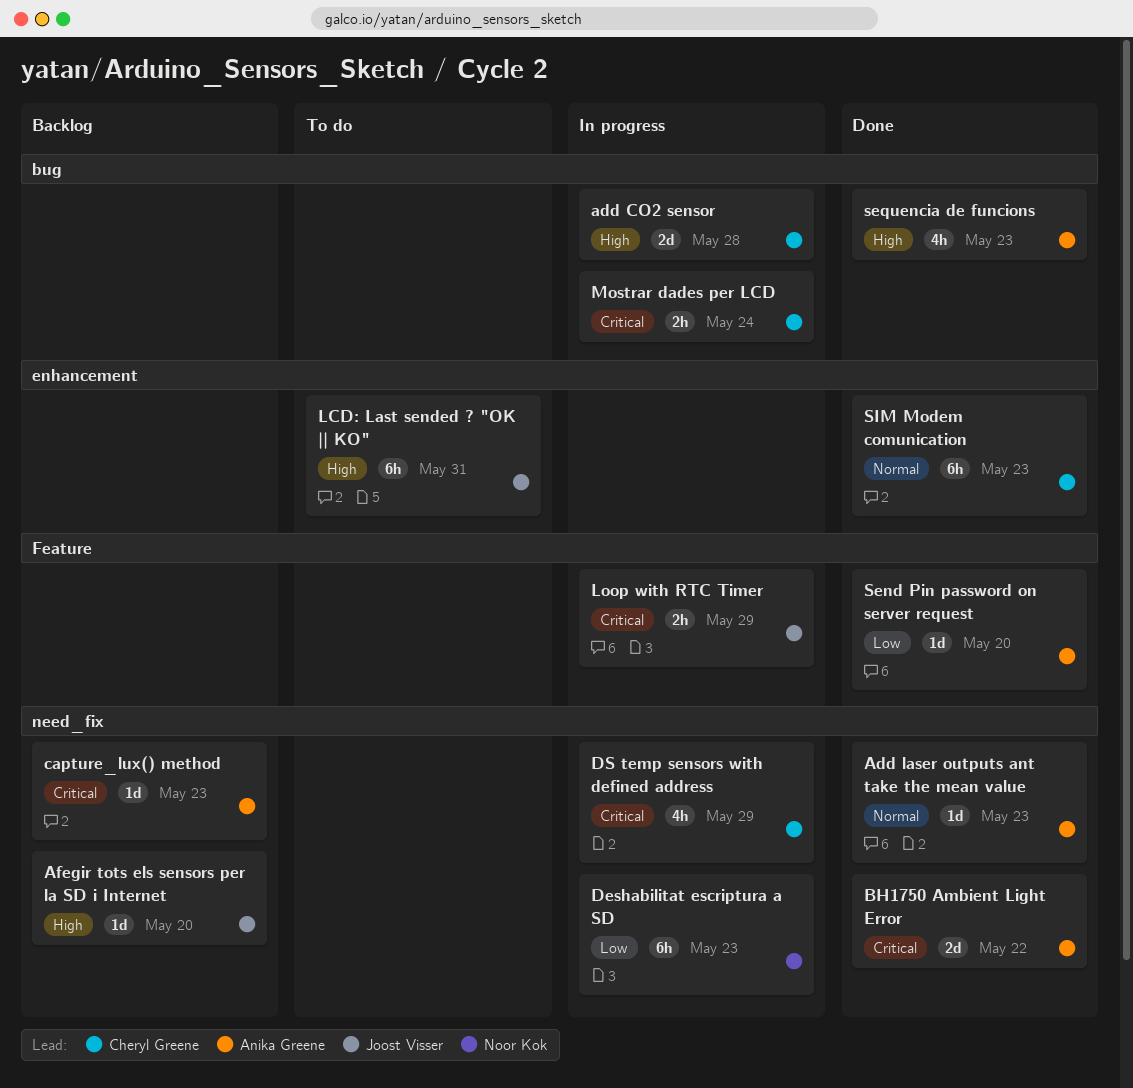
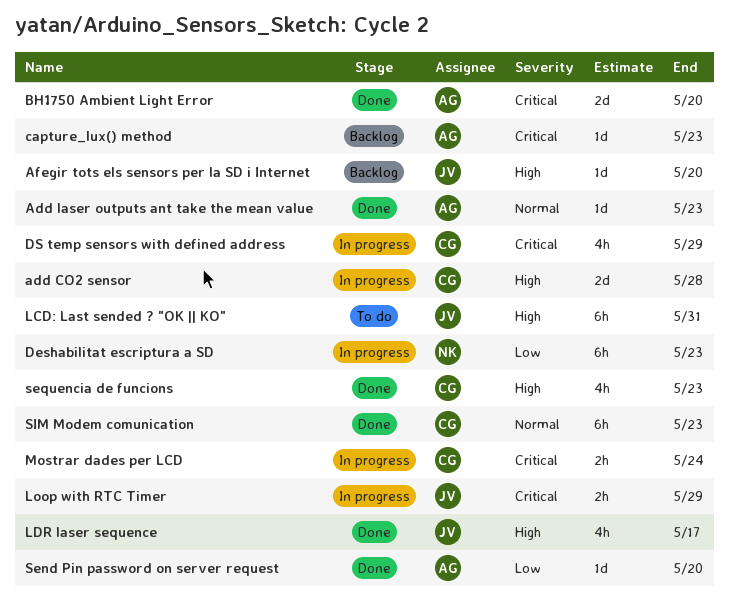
BH1750 Ambient Light Error, due: May 22 -> May 20
LDR laser sequence: none -> present
sequencia de funcions, owner: Anika Greene -> Cheryl Greene

